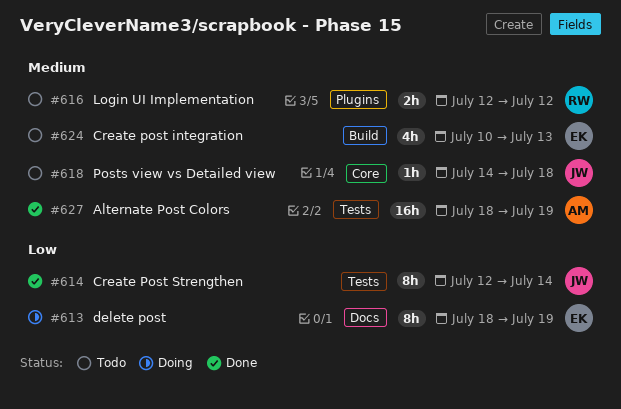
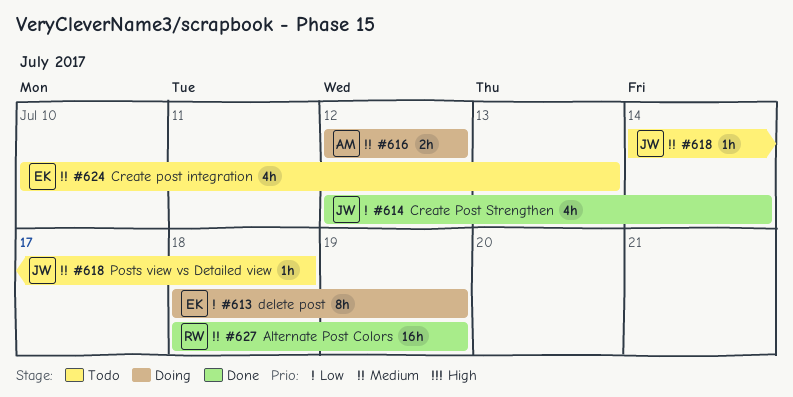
#614, estimate: 8h -> 4h
#616, status: Todo -> Doing
#616, owner: RW -> AM
#627, owner: AM -> RW

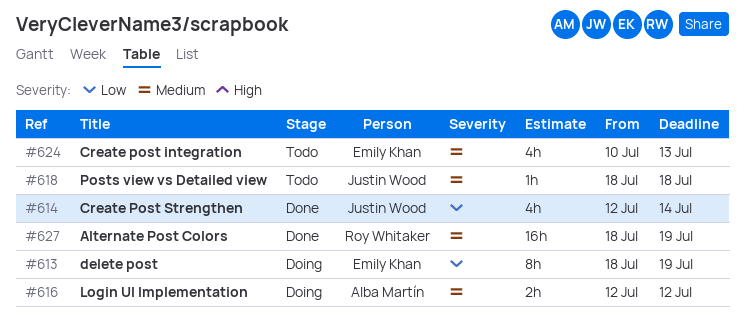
#618, start: Jul 14 -> Jul 18

